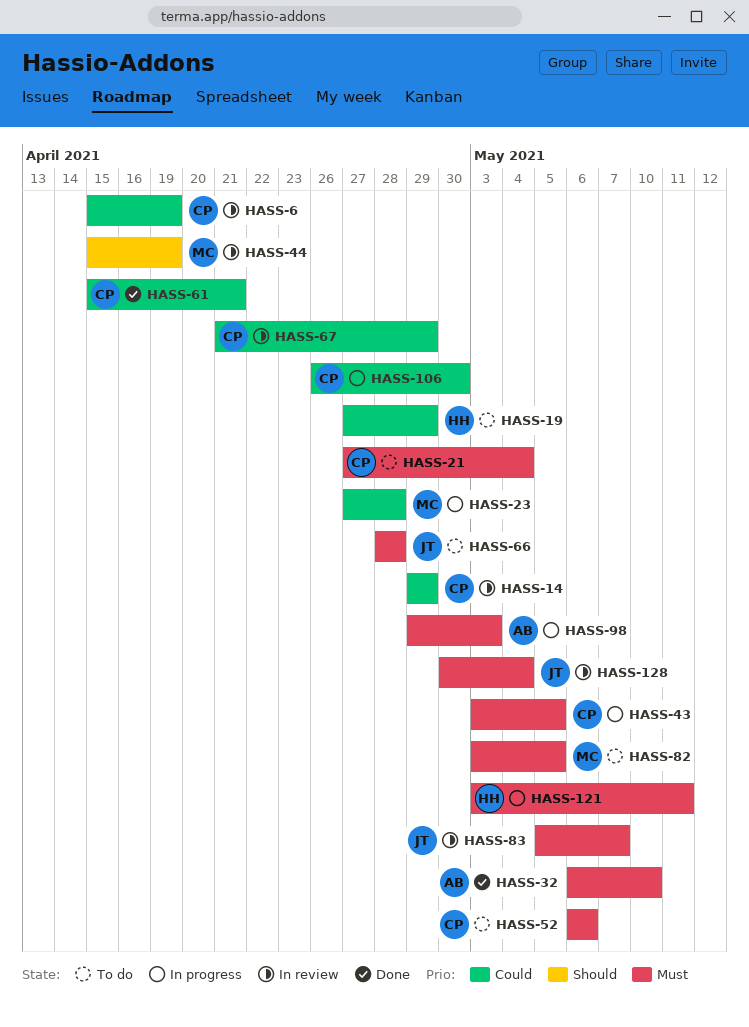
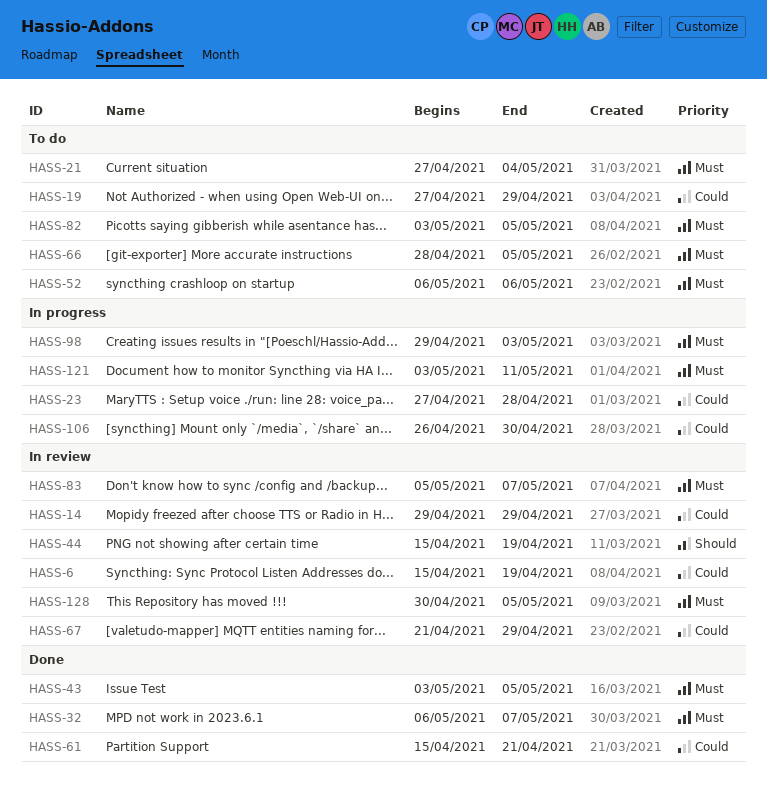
HASS-32, due: May 10 -> May 7
HASS-43, status: In progress -> Done
HASS-66, due: Apr 28 -> May 5
HASS-128, due: May 4 -> May 5

